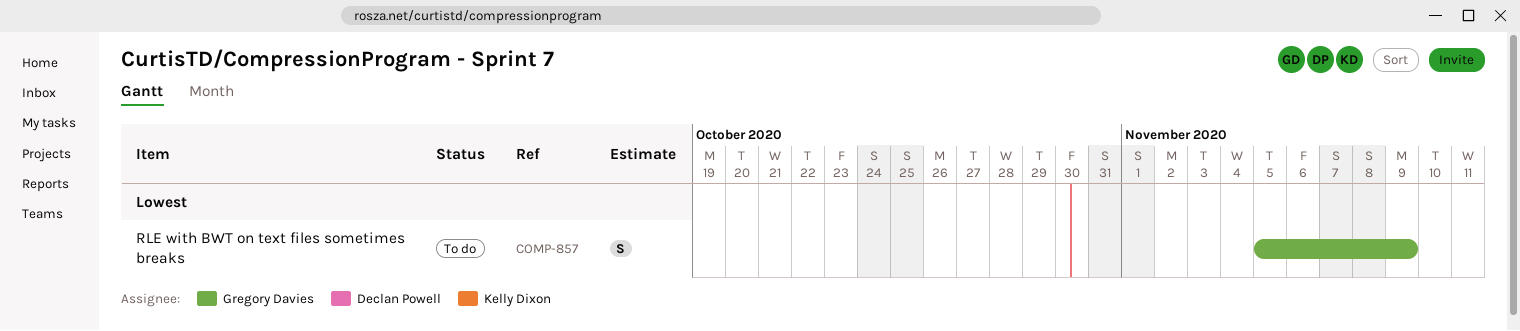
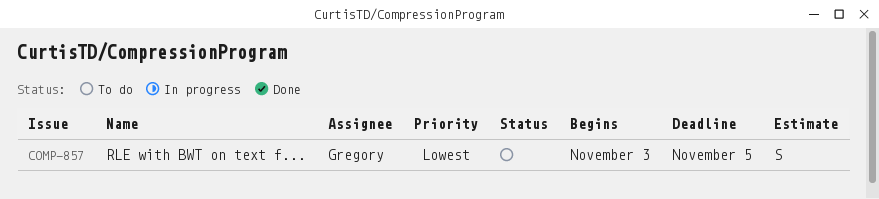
COMP-857, start: Nov 5 -> Nov 3
COMP-857, due: Nov 9 -> Nov 5

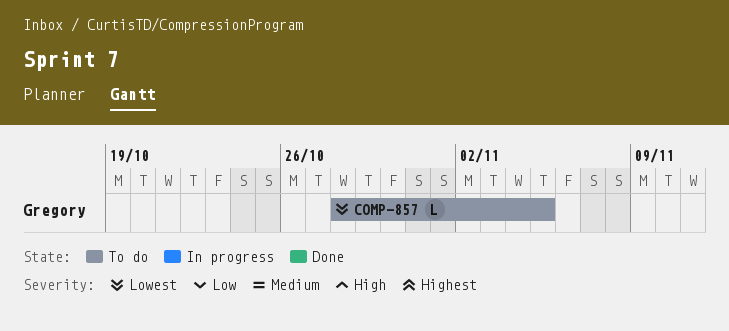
COMP-857, estimate: S -> L
COMP-857, start: Nov 3 -> Oct 28

